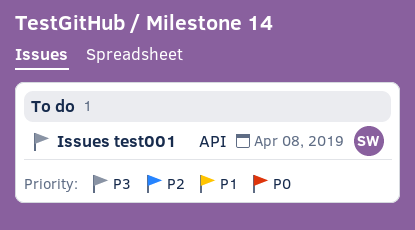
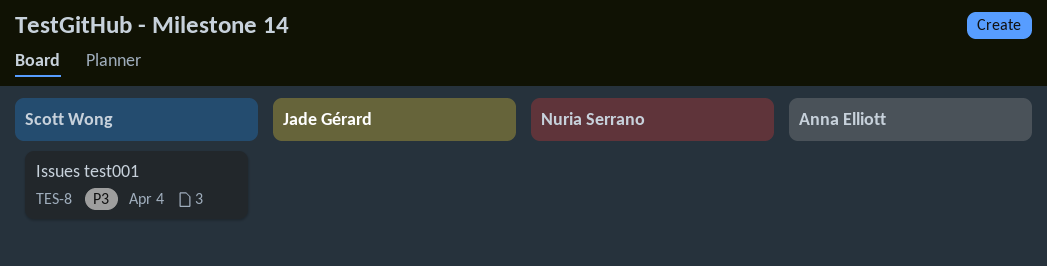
Issues test001, due: Apr 8 -> Apr 4

